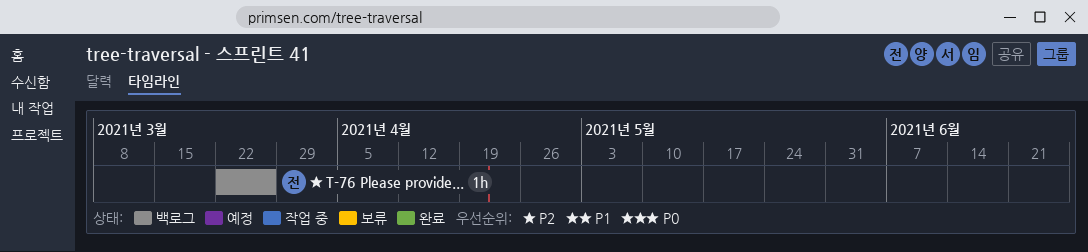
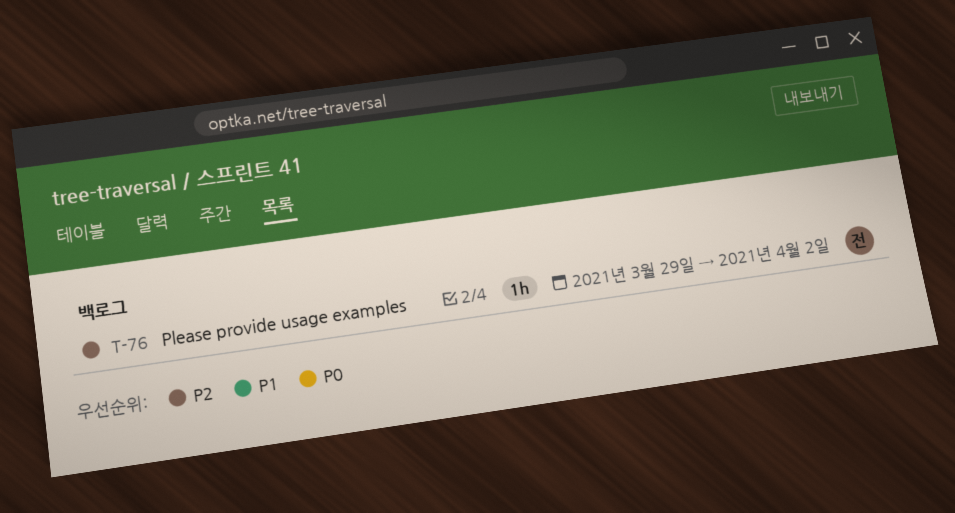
T-76, start: Mar 22 -> Mar 29
T-76, due: Mar 26 -> Apr 2

